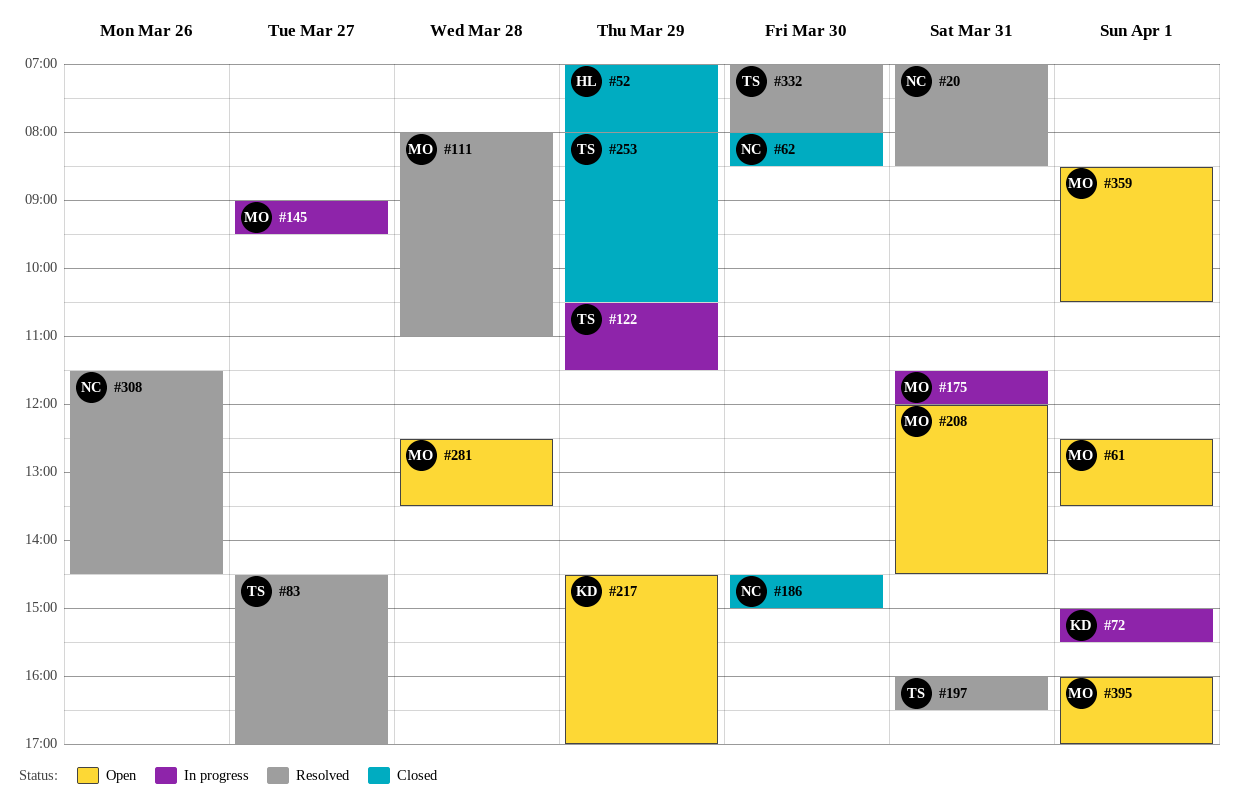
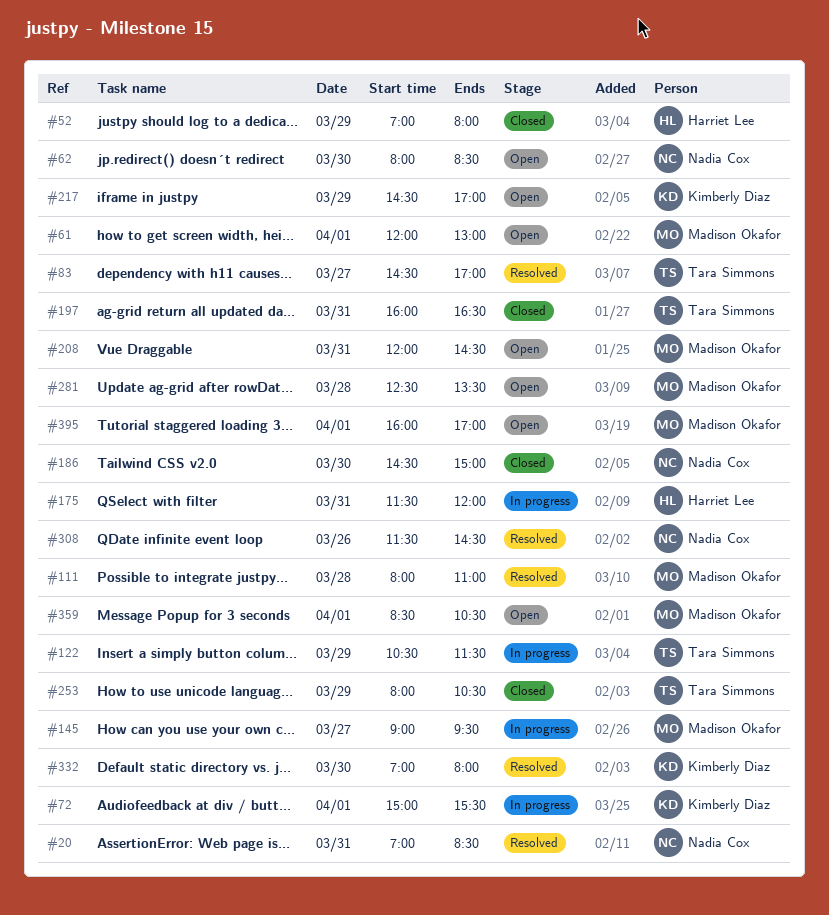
#61, begins: 12:30 -> 12:00
#61, ends: 13:30 -> 13:00
#62, status: Closed -> Open
#175, owner: Madison Okafor -> Harriet Lee
#197, status: Resolved -> Closed
#332, owner: Tara Simmons -> Kimberly Diaz

